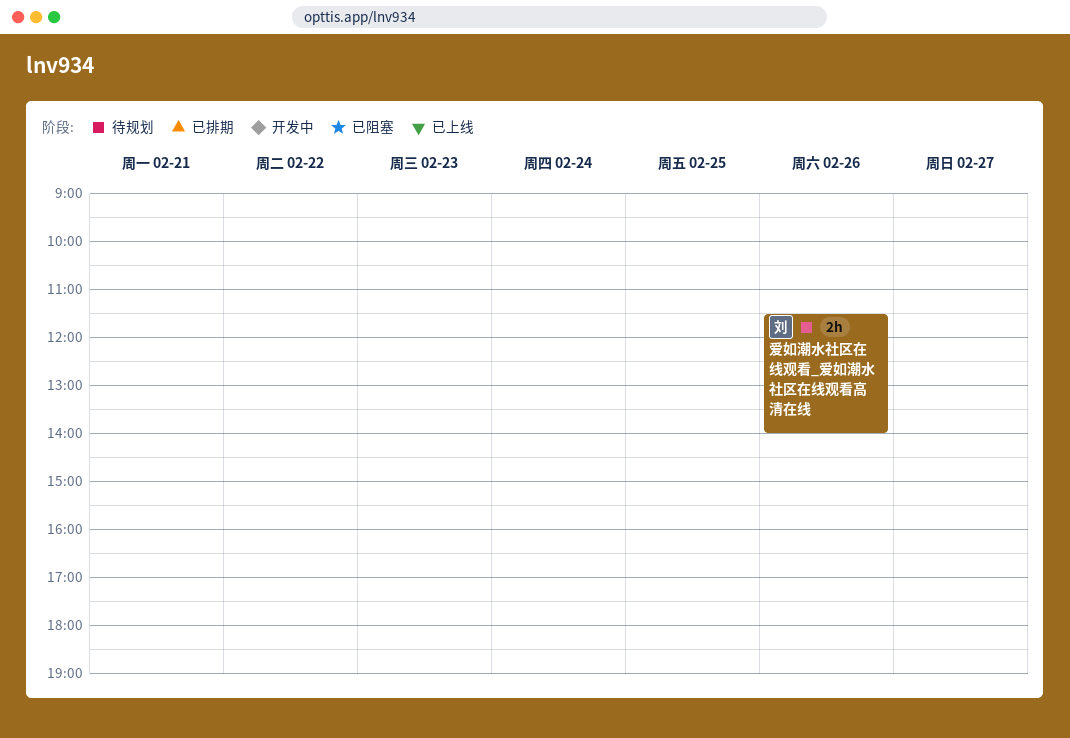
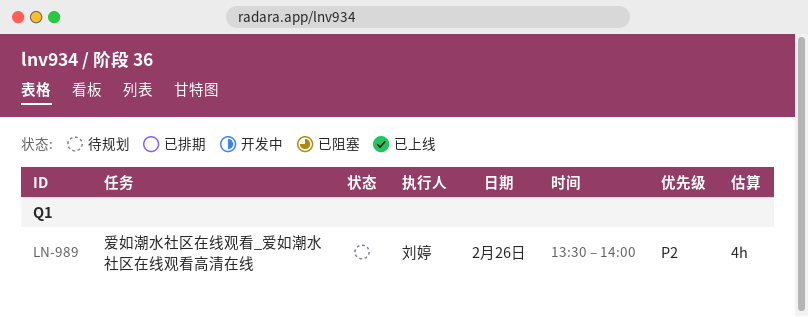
爱如潮水社区在线观看_爱如潮水社区在线观看高清在线, estimate: 2h -> 4h
爱如潮水社区在线观看_爱如潮水社区在线观看高清在线, begins: 11:30 -> 13:30

